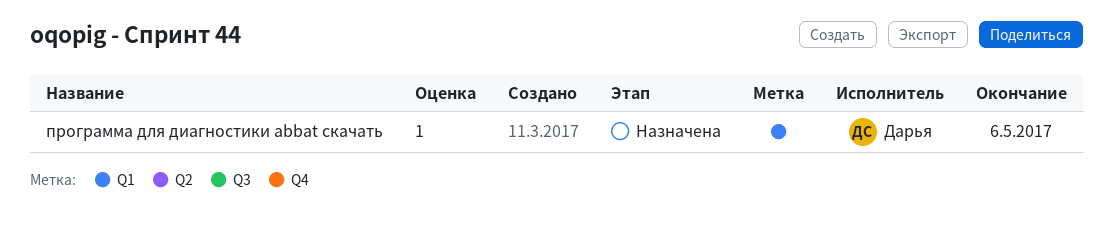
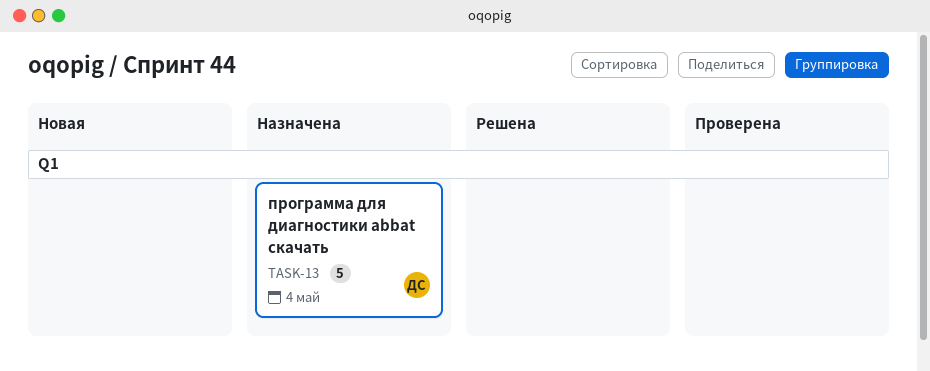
программа для диагностики abbat скачать, estimate: 1 -> 5
программа для диагностики abbat скачать, due: May 6 -> May 4

